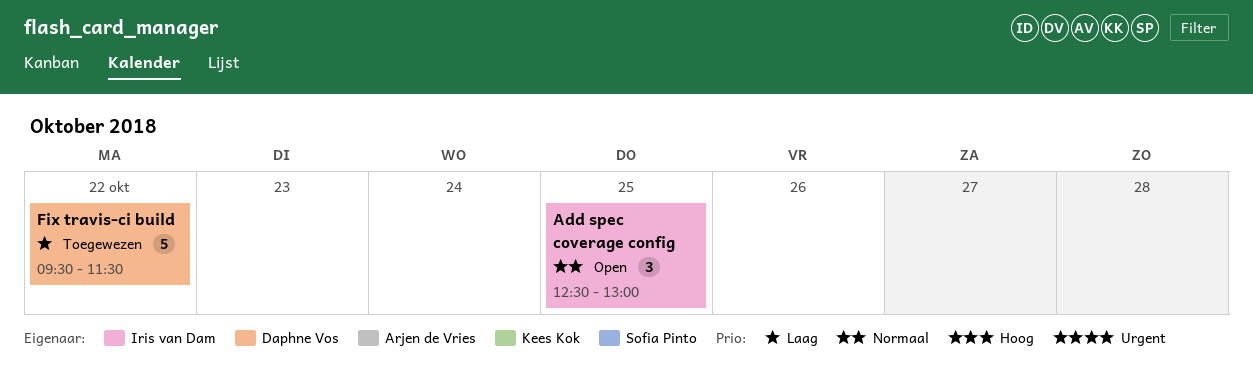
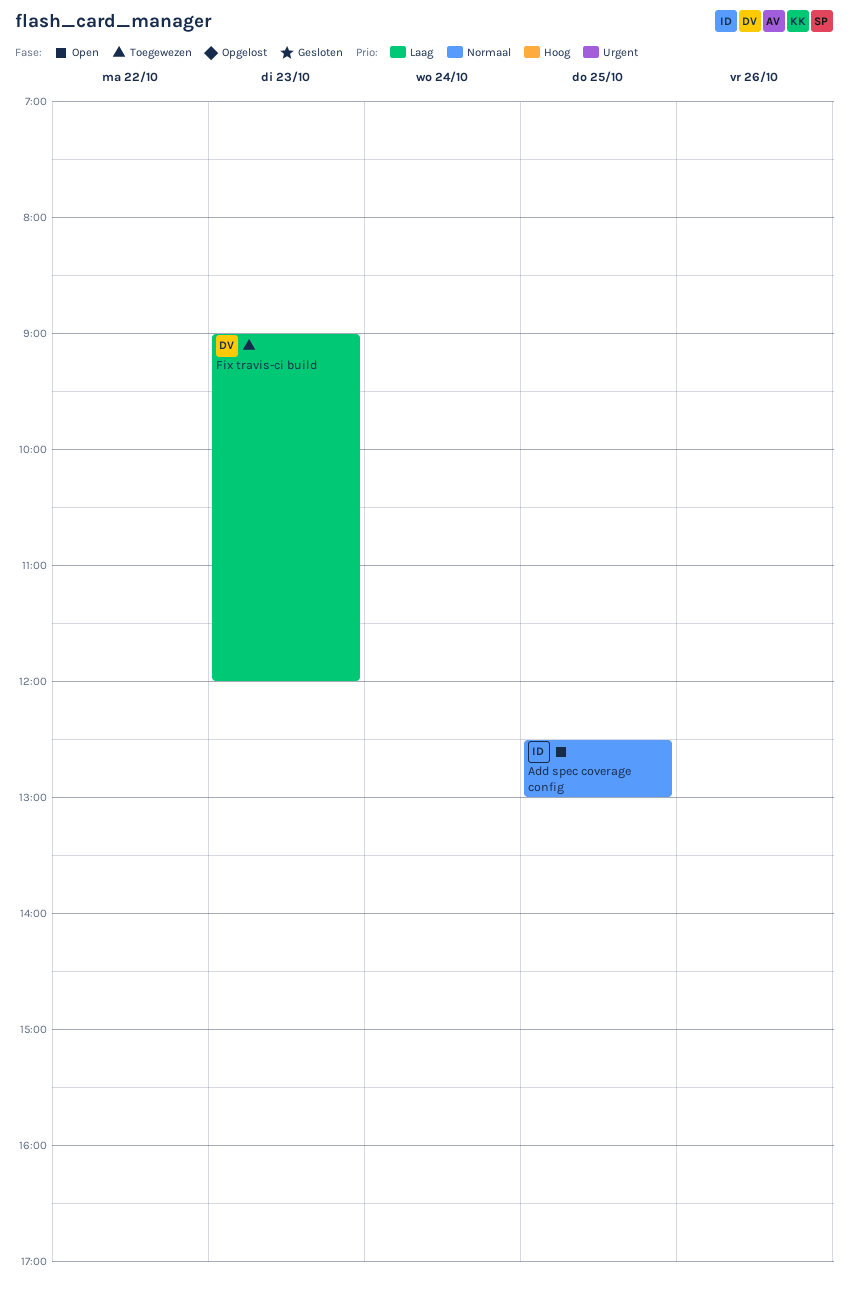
Fix travis-ci build, day: Oct 22 -> Oct 23
Fix travis-ci build, begins: 09:30 -> 09:00
Fix travis-ci build, ends: 11:30 -> 12:00

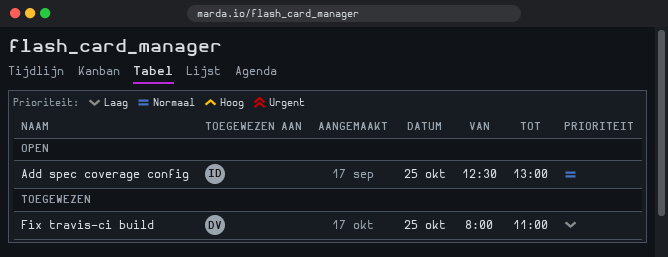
Fix travis-ci build, day: Oct 23 -> Oct 25
Fix travis-ci build, begins: 09:00 -> 08:00
Fix travis-ci build, ends: 12:00 -> 11:00

